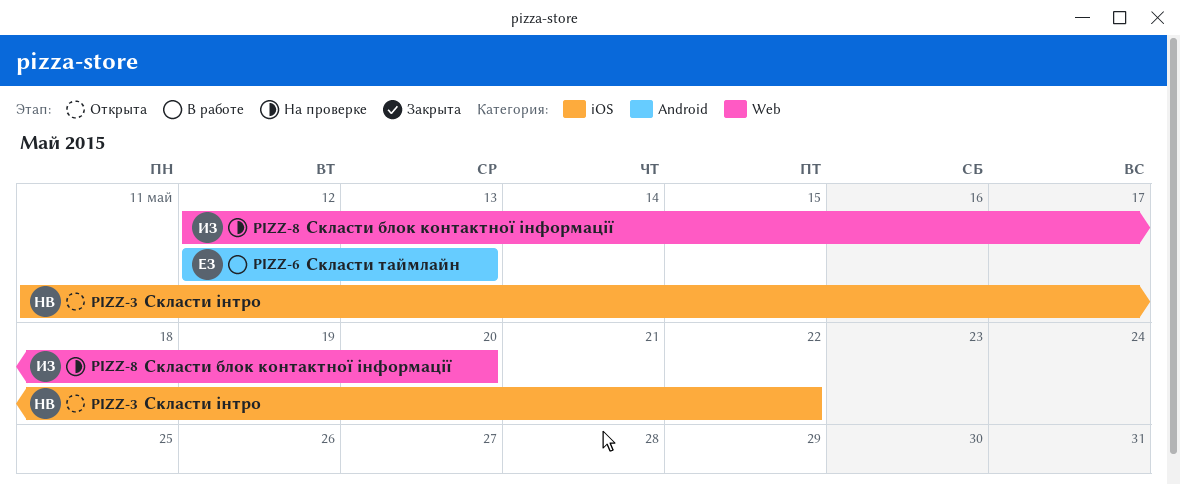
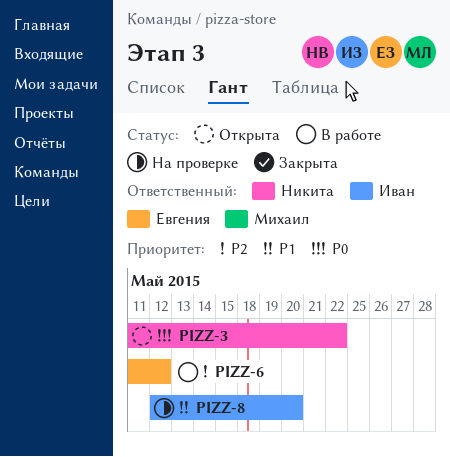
PIZZ-6, start: May 12 -> May 11
PIZZ-6, due: May 13 -> May 12

